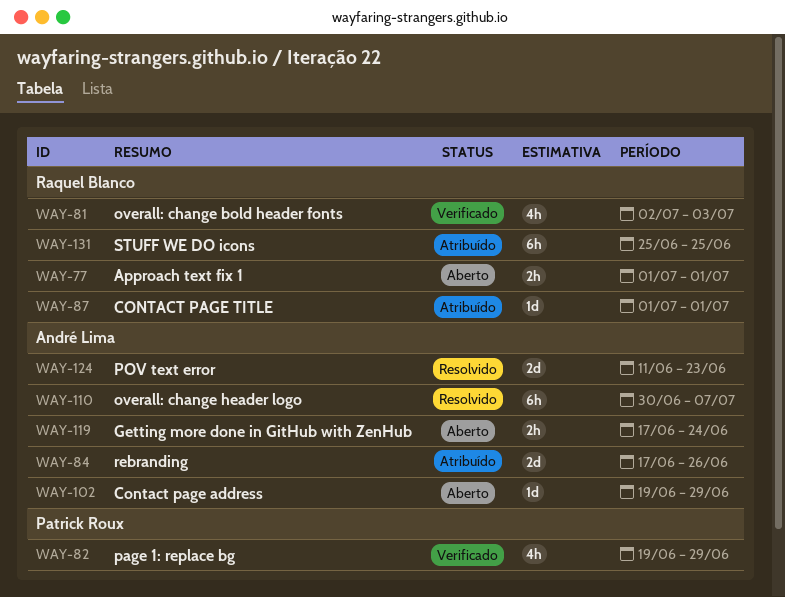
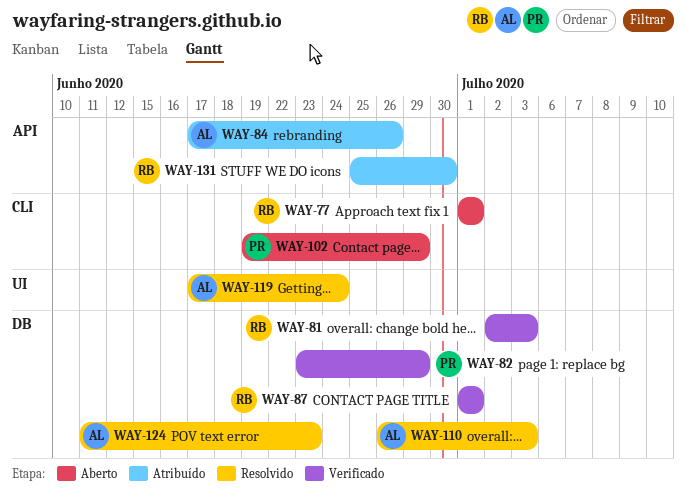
WAY-82, start: Jun 19 -> Jun 23
WAY-87, status: Atribuído -> Verificado
WAY-102, owner: André Lima -> Patrick Roux
WAY-110, start: Jun 30 -> Jun 26
WAY-110, due: Jul 7 -> Jul 3
WAY-119, status: Aberto -> Resolvido
WAY-131, due: Jun 25 -> Jun 30

